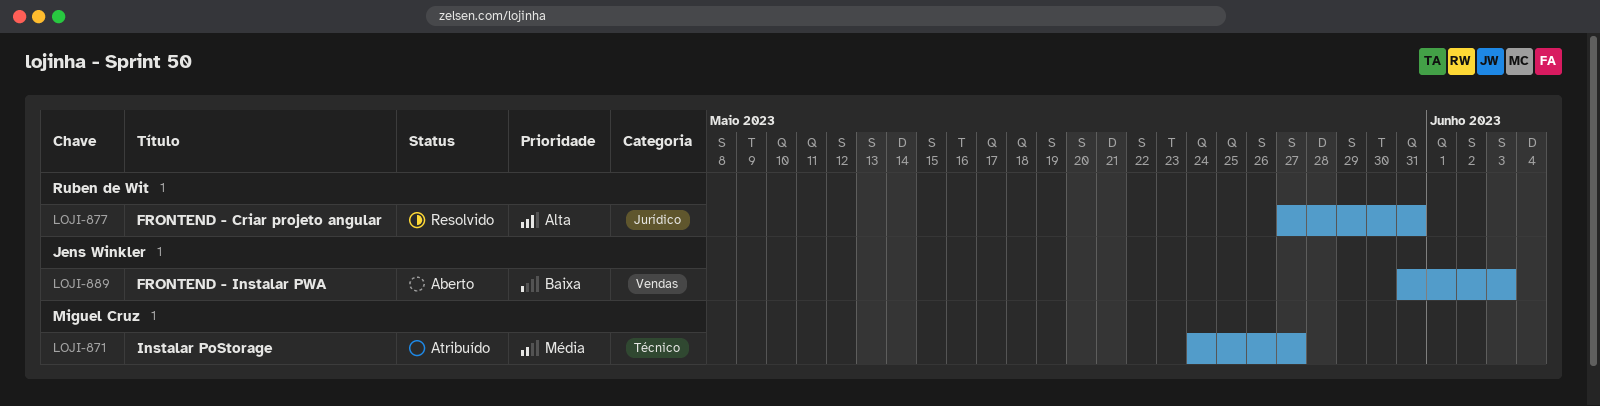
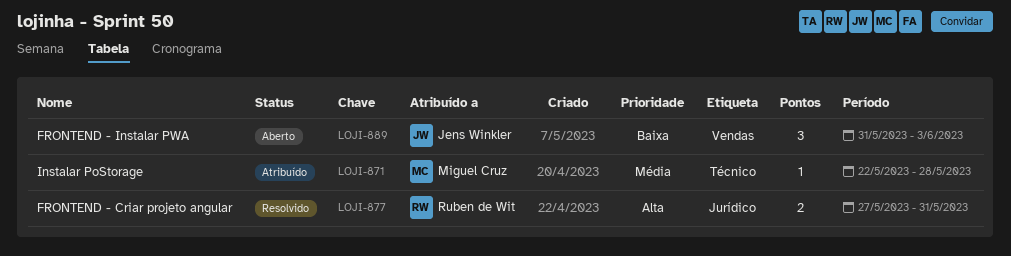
LOJI-871, start: May 24 -> May 22
LOJI-871, due: May 27 -> May 28

